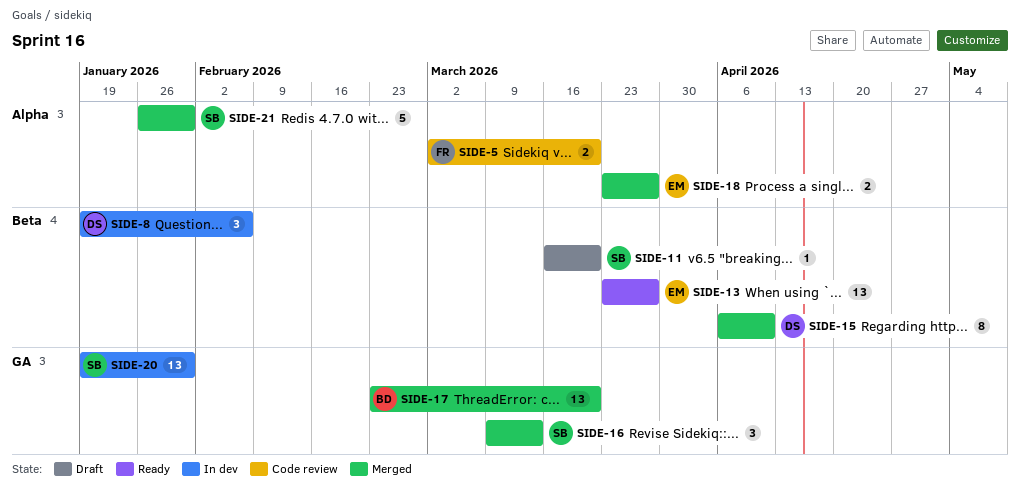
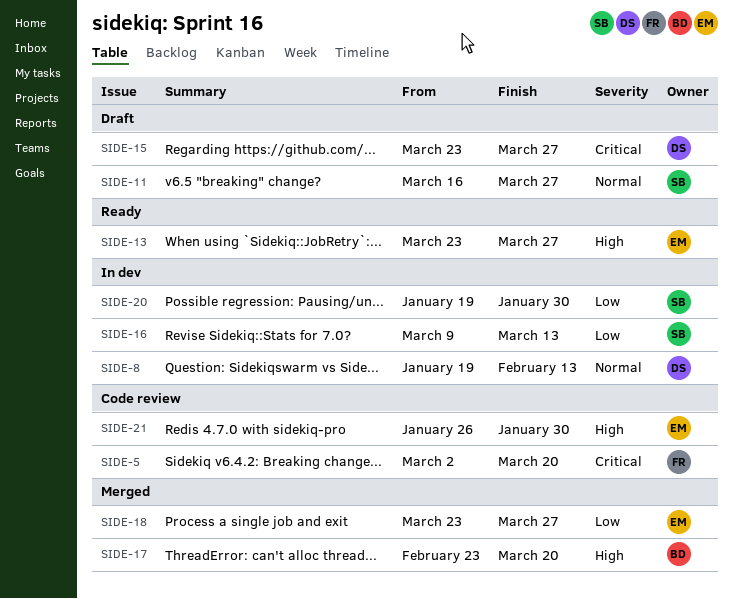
SIDE-8, due: Feb 6 -> Feb 13
SIDE-11, due: Mar 20 -> Mar 27
SIDE-15, status: Merged -> Draft
SIDE-15, start: Apr 6 -> Mar 23
SIDE-15, due: Apr 10 -> Mar 27
SIDE-16, status: Merged -> In dev
SIDE-21, status: Merged -> Code review
SIDE-21, owner: SB -> EM

